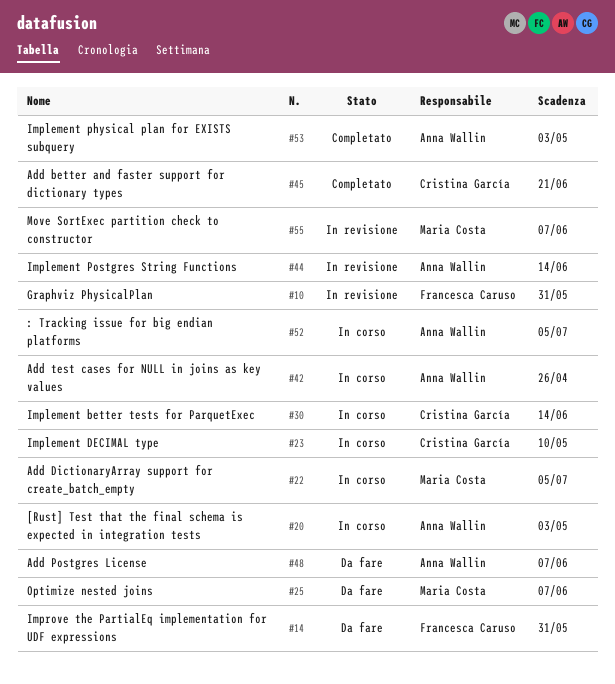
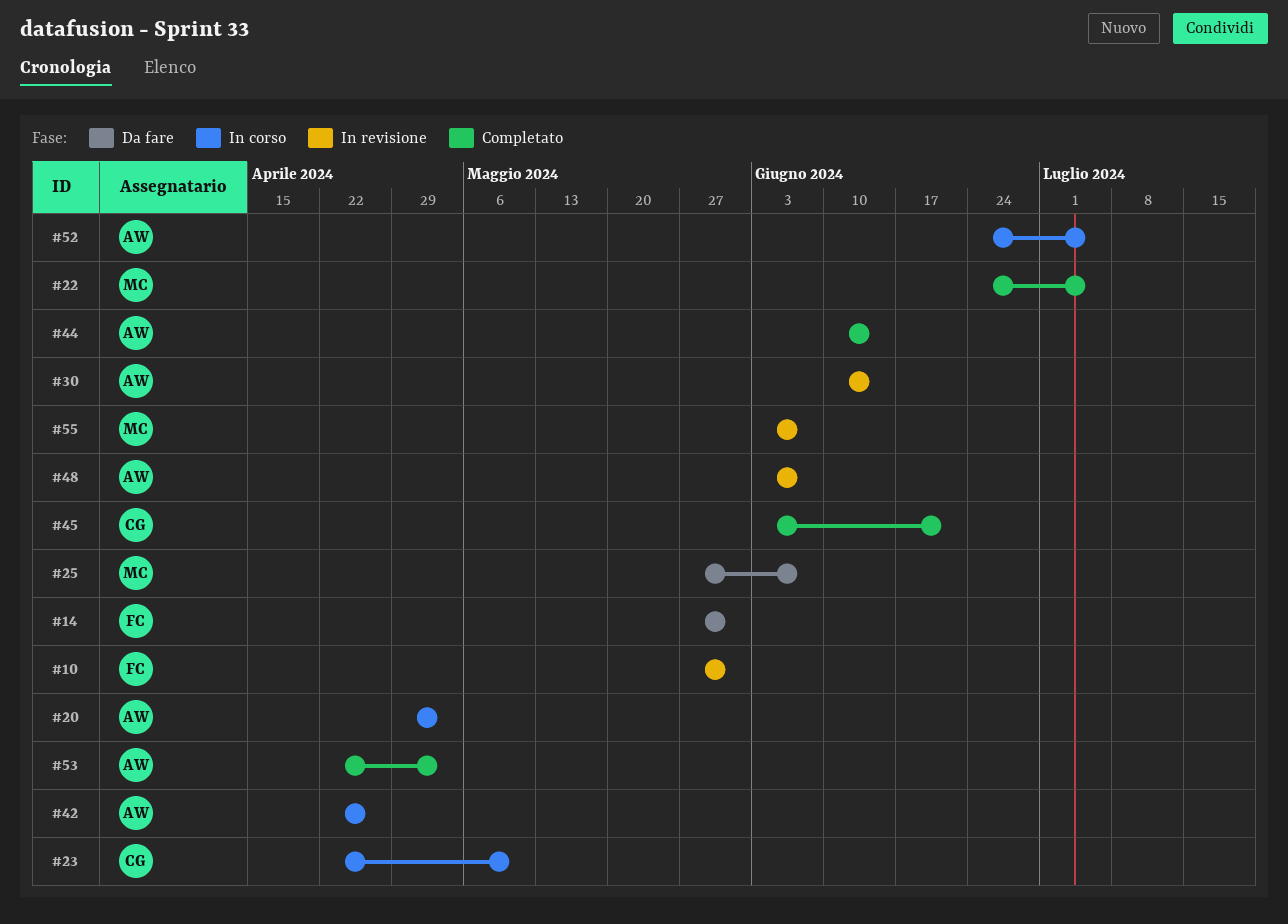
#22, status: In corso -> Completato
#30, status: In corso -> In revisione
#30, owner: Cristina García -> Anna Wallin
#44, status: In revisione -> Completato
#48, status: Da fare -> In revisione

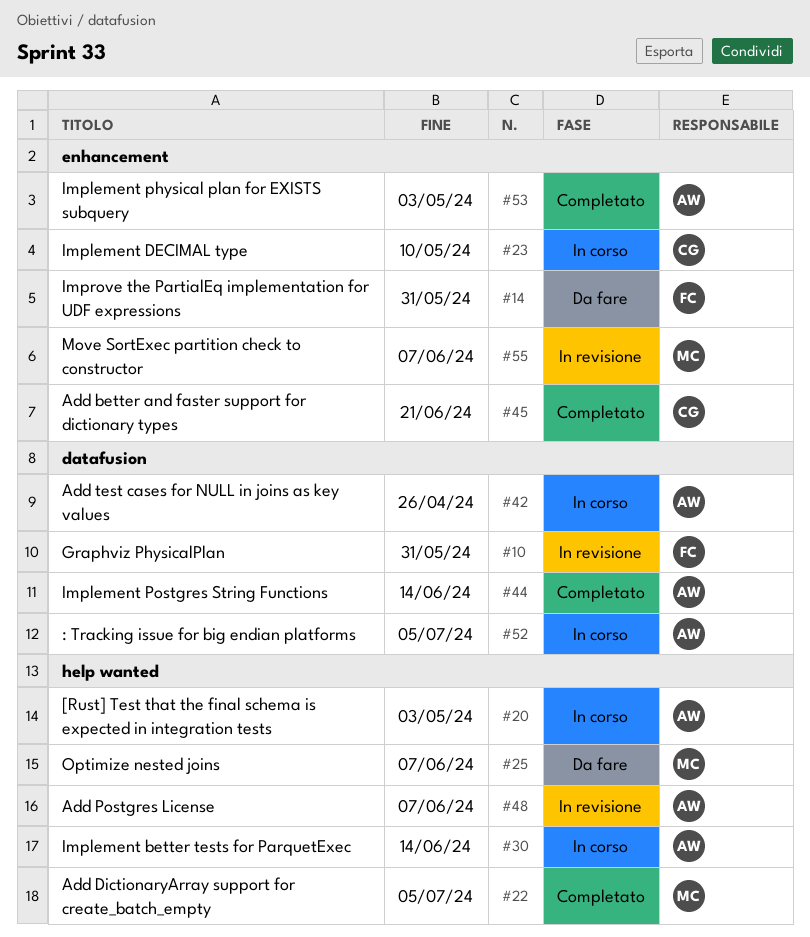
#30, status: In revisione -> In corso

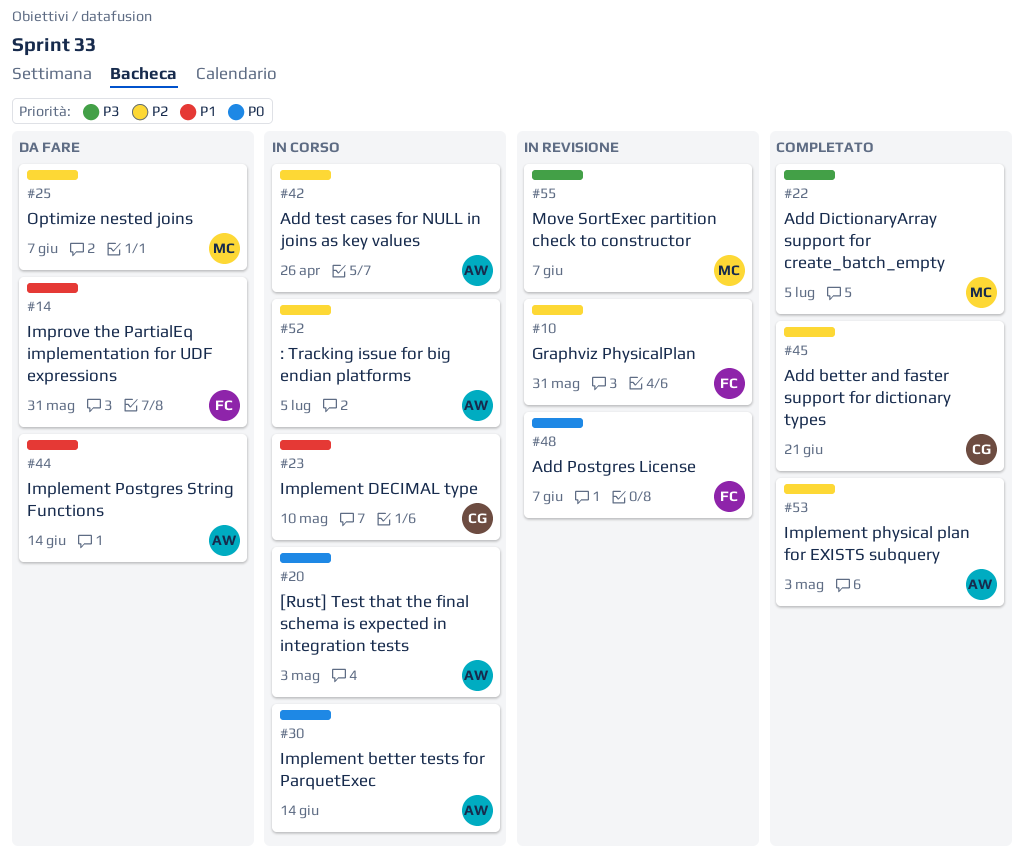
#44, status: Completato -> Da fare
#48, owner: AW -> FC

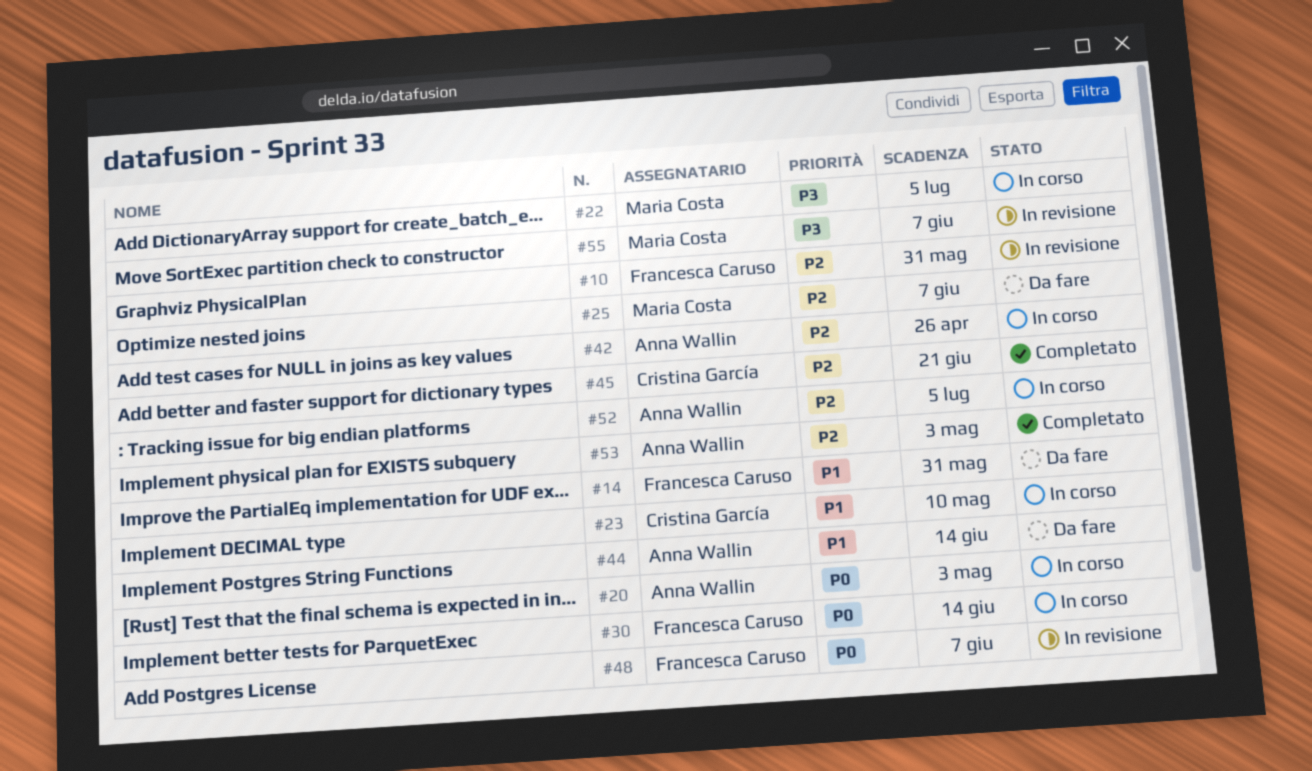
#22, status: Completato -> In corso
#30, owner: Anna Wallin -> Francesca Caruso

